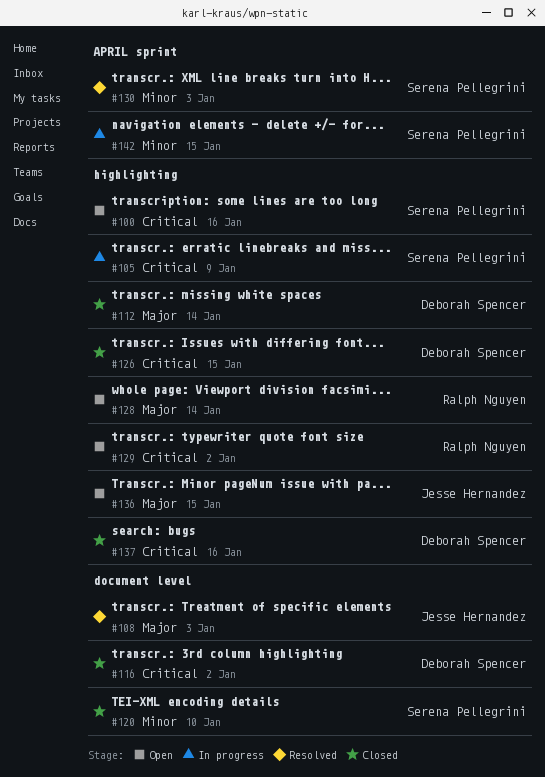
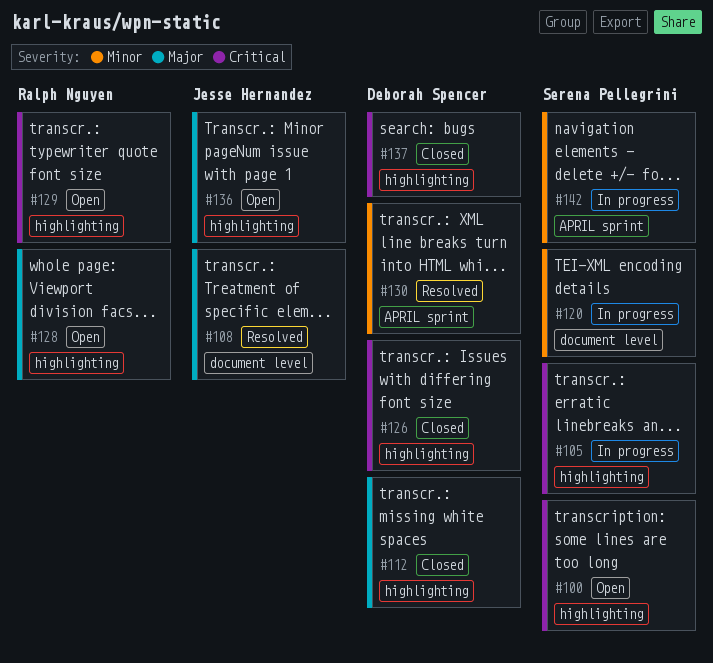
#116: present -> none
#120, status: Closed -> In progress
#130, owner: Serena Pellegrini -> Deborah Spencer

